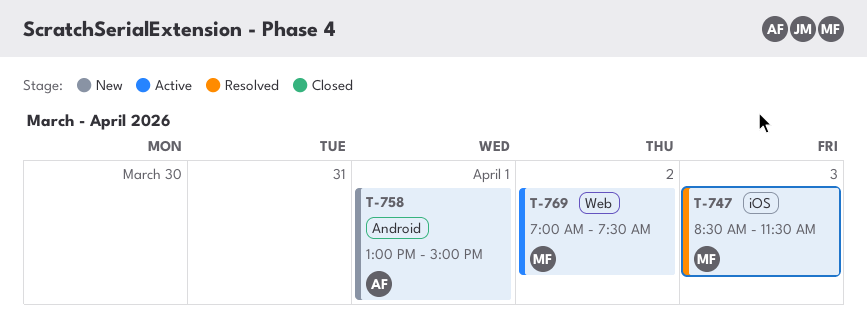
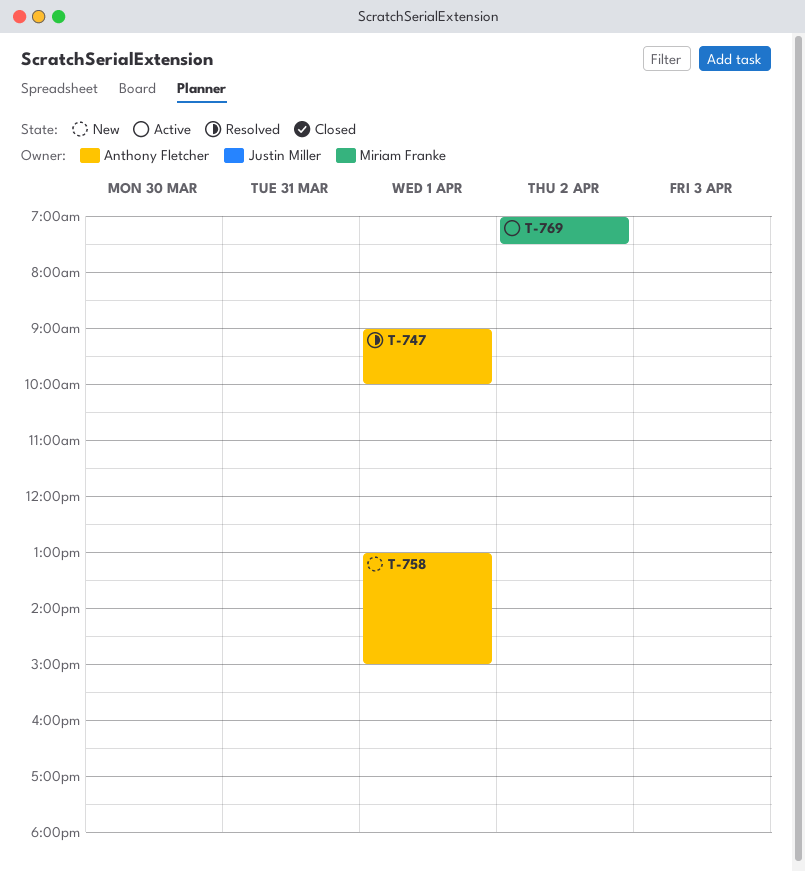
T-747, owner: Miriam Franke -> Anthony Fletcher
T-747, day: Apr 3 -> Apr 1
T-747, begins: 08:30 -> 09:00
T-747, ends: 11:30 -> 10:00

